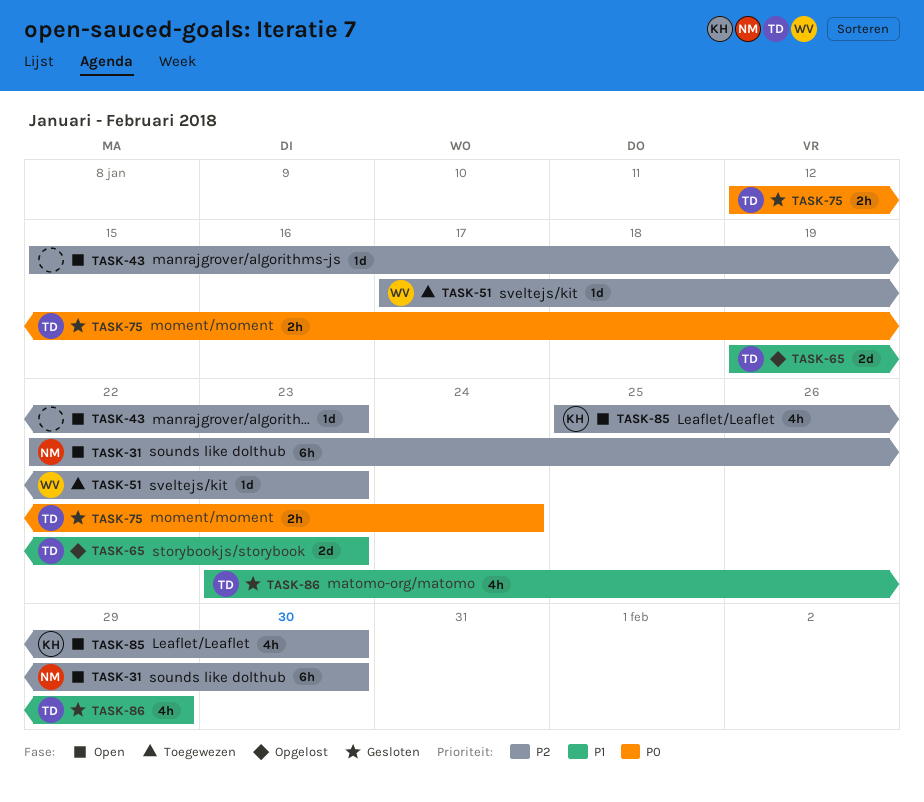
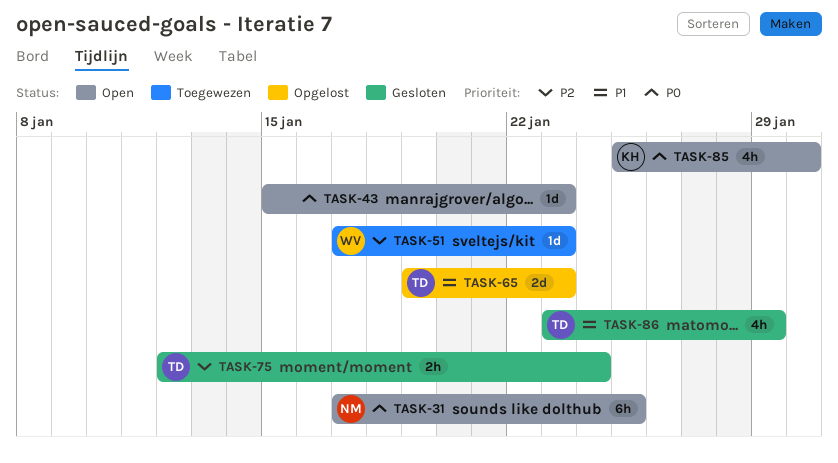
TASK-31, priority: P2 -> P0
TASK-31, start: Jan 22 -> Jan 17
TASK-31, due: Jan 30 -> Jan 25
TASK-43, priority: P2 -> P0
TASK-75, priority: P0 -> P2
TASK-85, priority: P2 -> P0

